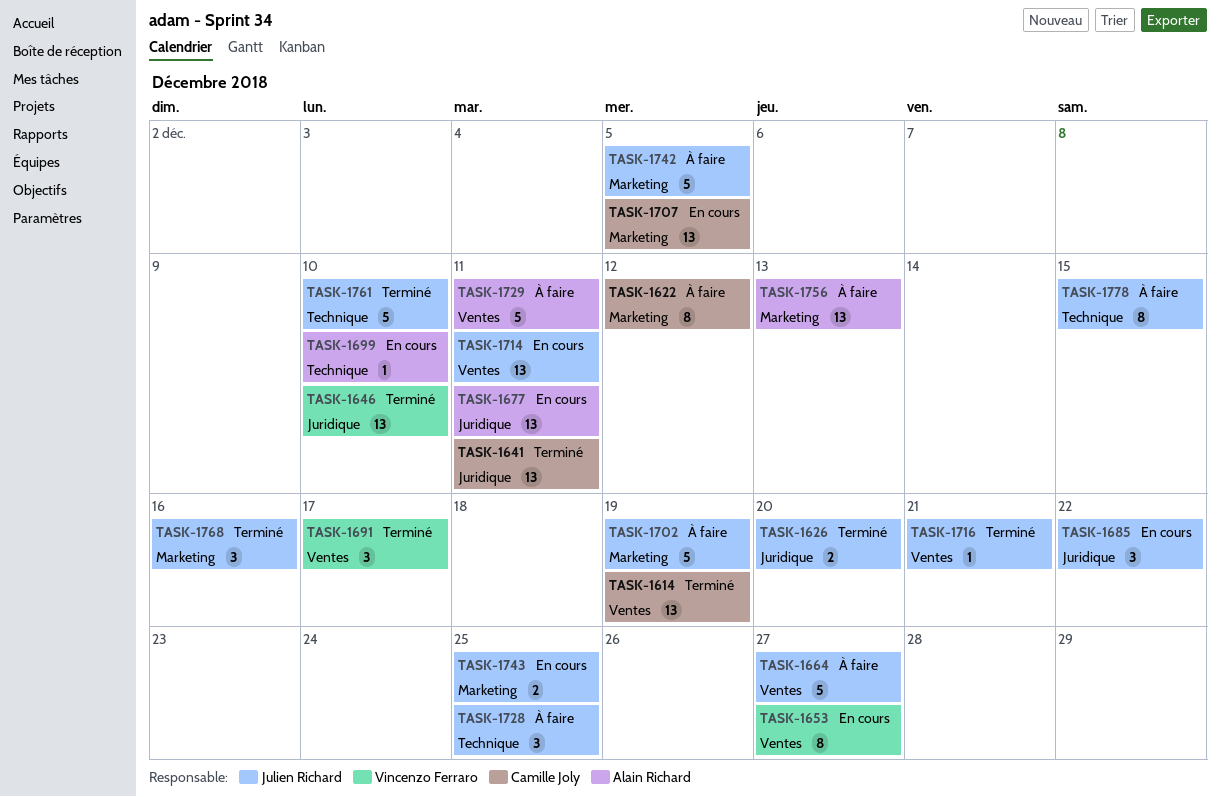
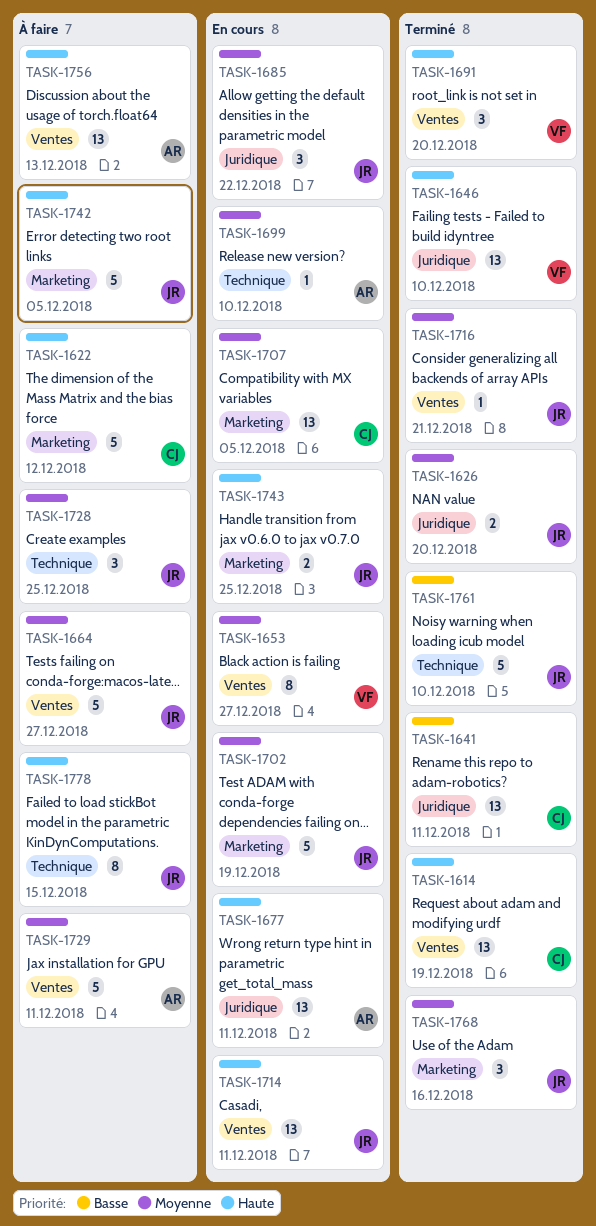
TASK-1622, estimate: 8 -> 5
TASK-1691, due: Dec 17 -> Dec 20
TASK-1702, status: À faire -> En cours
TASK-1756, label: Marketing -> Ventes

